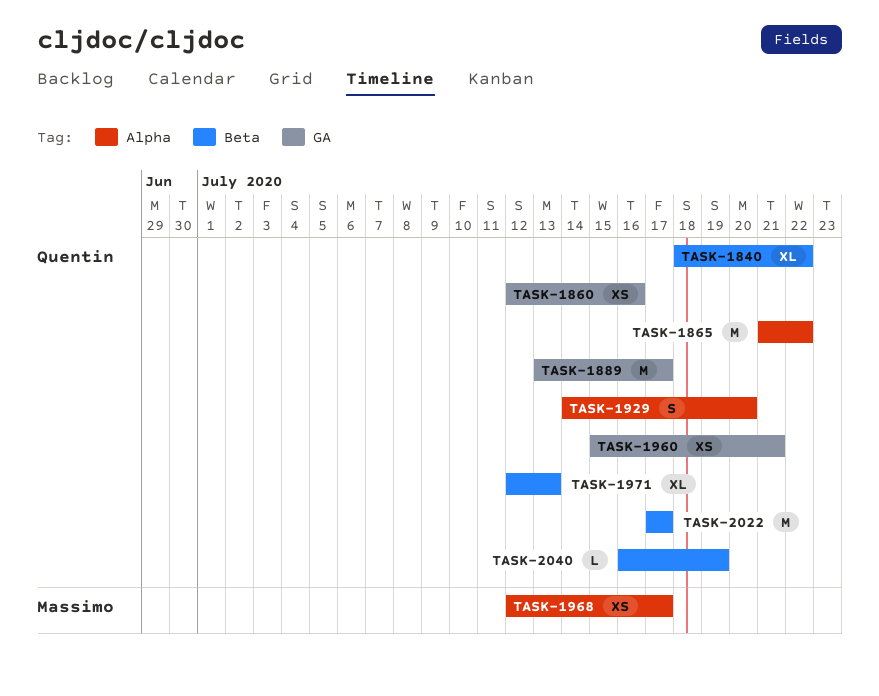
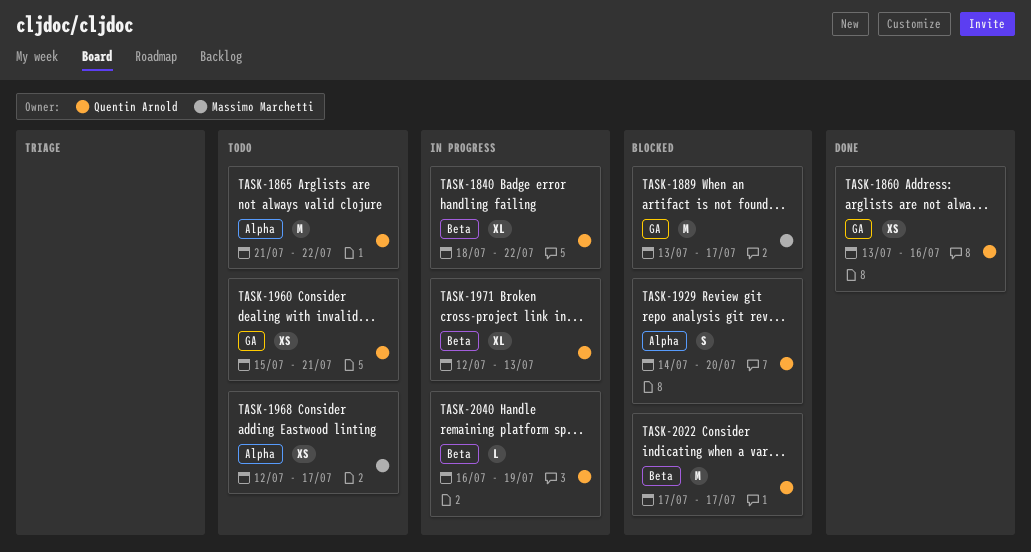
TASK-1860, start: Jul 12 -> Jul 13
TASK-1889, owner: Quentin Arnold -> Massimo Marchetti

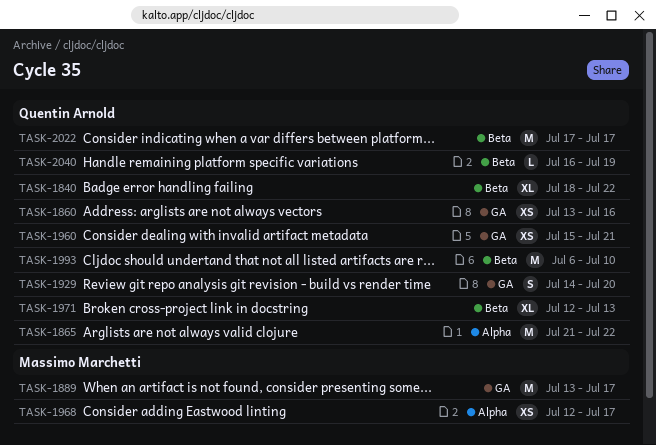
TASK-1929, label: Alpha -> GA
TASK-1993: none -> present

